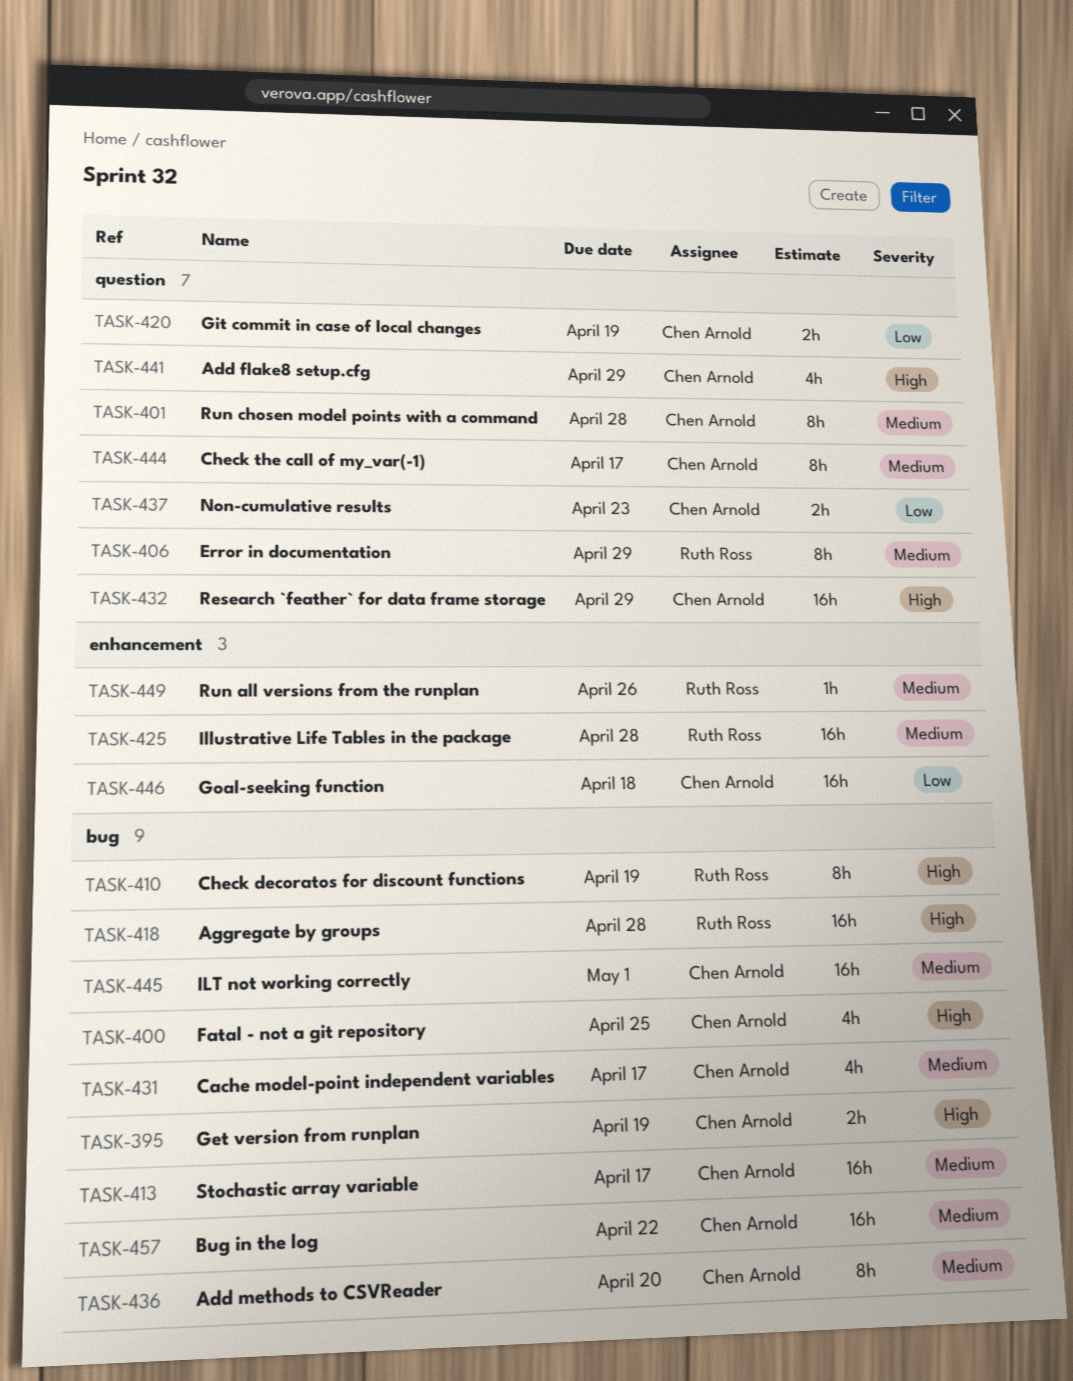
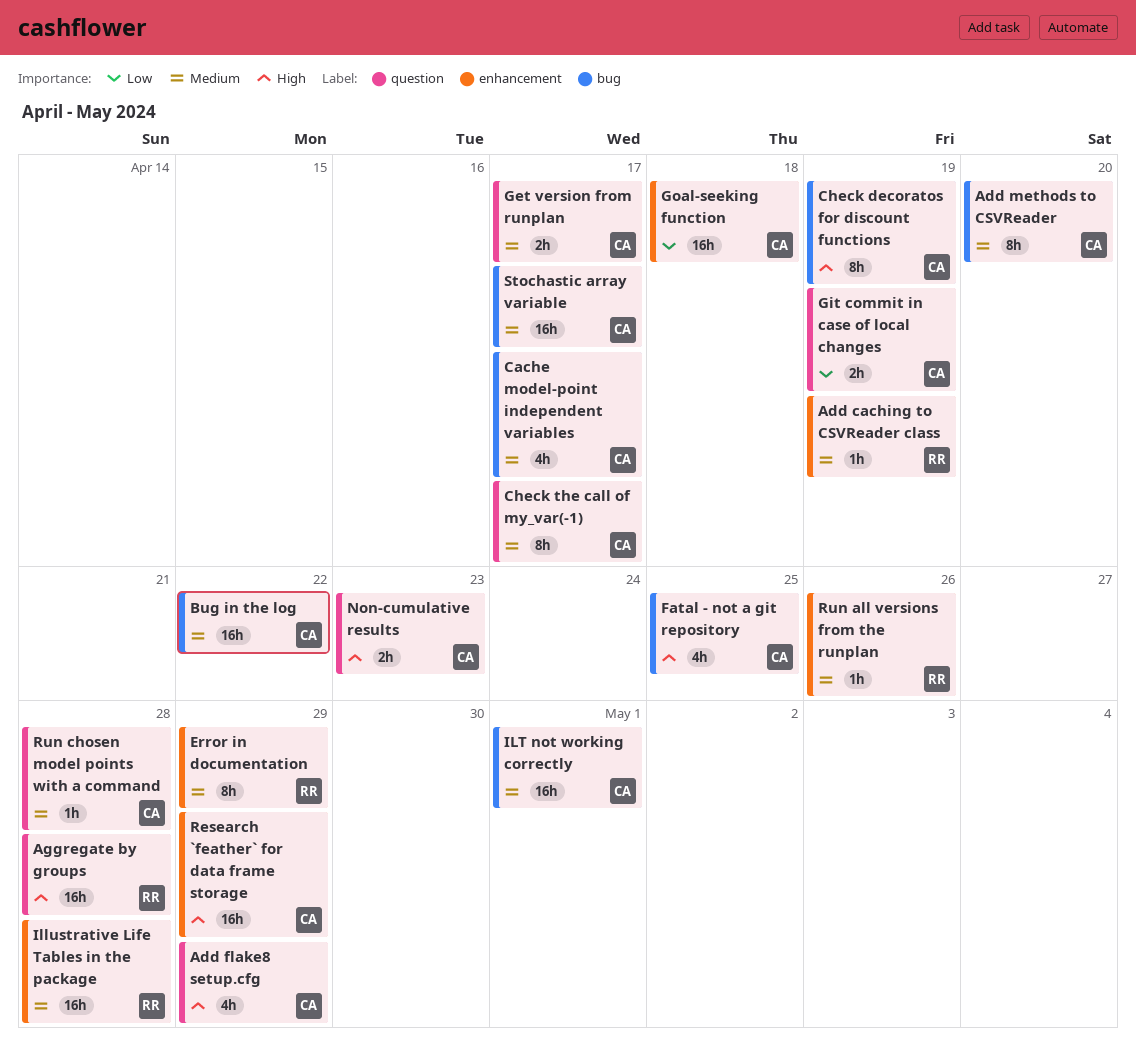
Add caching to CSVReader class: none -> present
Aggregate by groups, label: bug -> question
Check decoratos for discount functions, owner: Ruth Ross -> Chen Arnold
Error in documentation, label: question -> enhancement
Get version from runplan, priority: High -> Medium
Get version from runplan, label: bug -> question
Get version from runplan, due: Apr 19 -> Apr 17
Non-cumulative results, priority: Low -> High
Research `feather` for data frame storage, label: question -> enhancement
Run chosen model points with a command, estimate: 8h -> 1h

